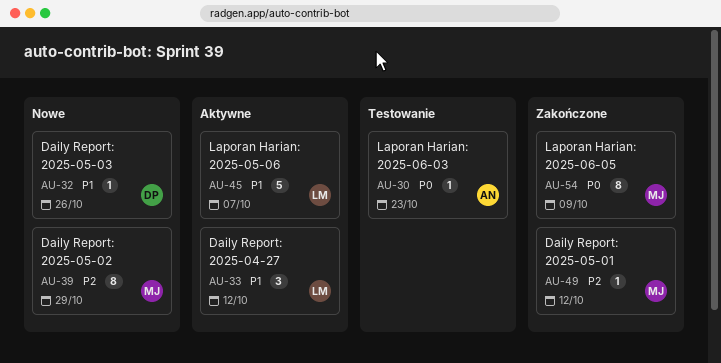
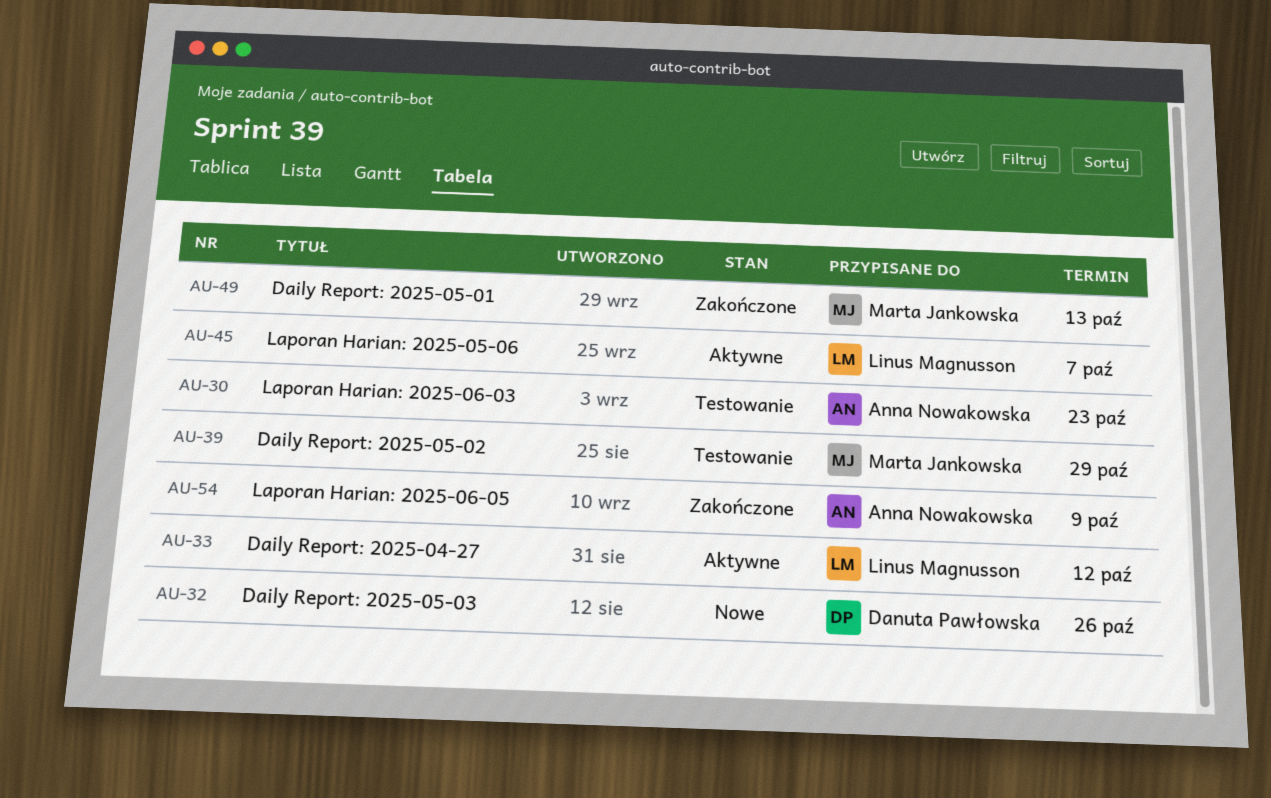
AU-39, status: Nowe -> Testowanie
AU-49, due: Oct 12 -> Oct 13
AU-54, owner: Marta Jankowska -> Anna Nowakowska

